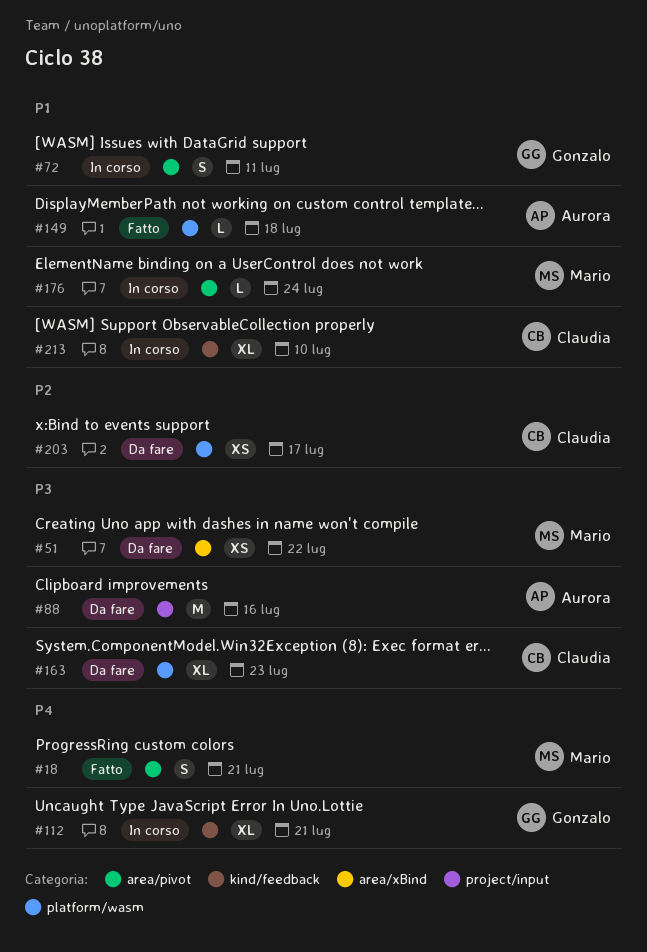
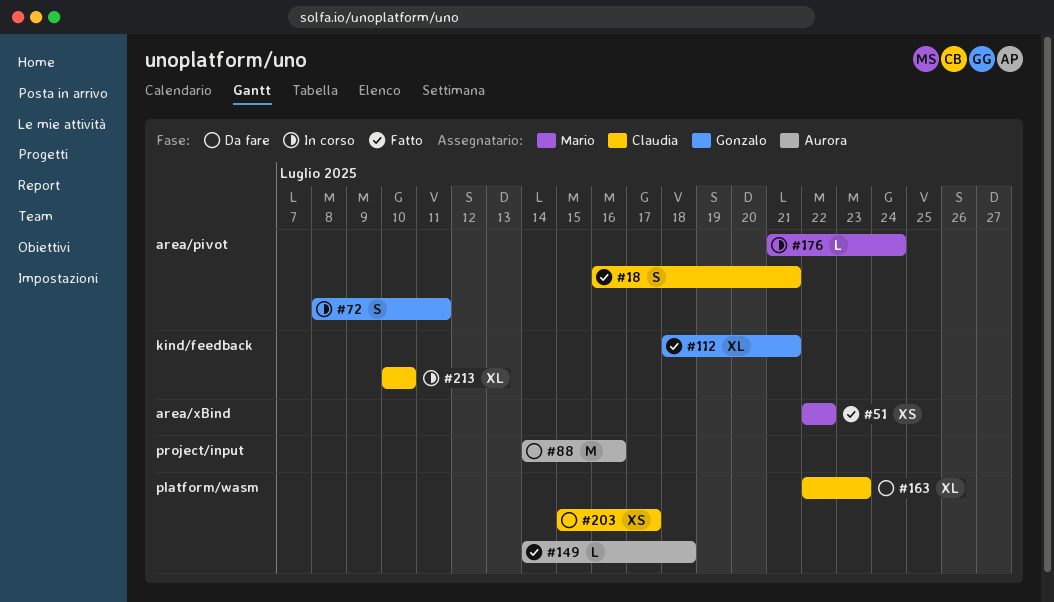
#18, owner: Mario -> Claudia
#51, status: Da fare -> Fatto
#112, status: In corso -> Fatto

